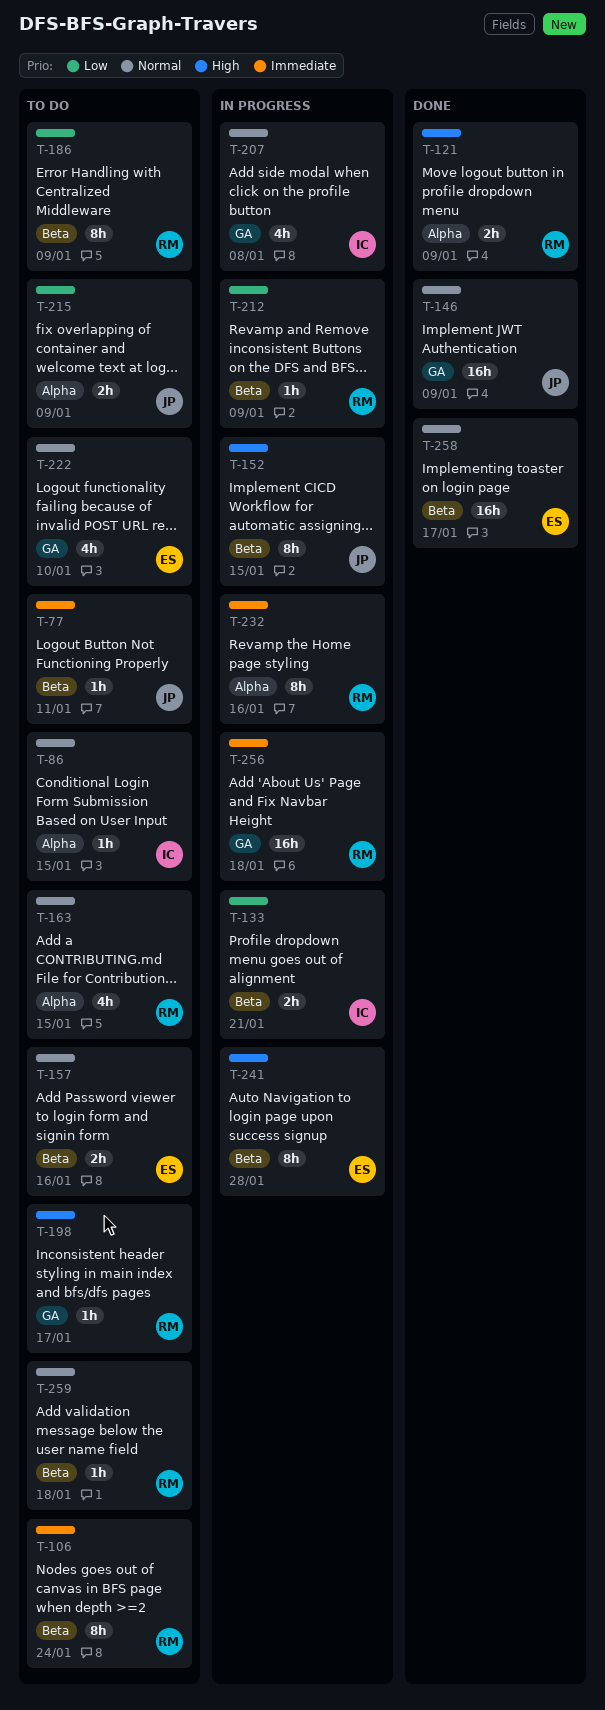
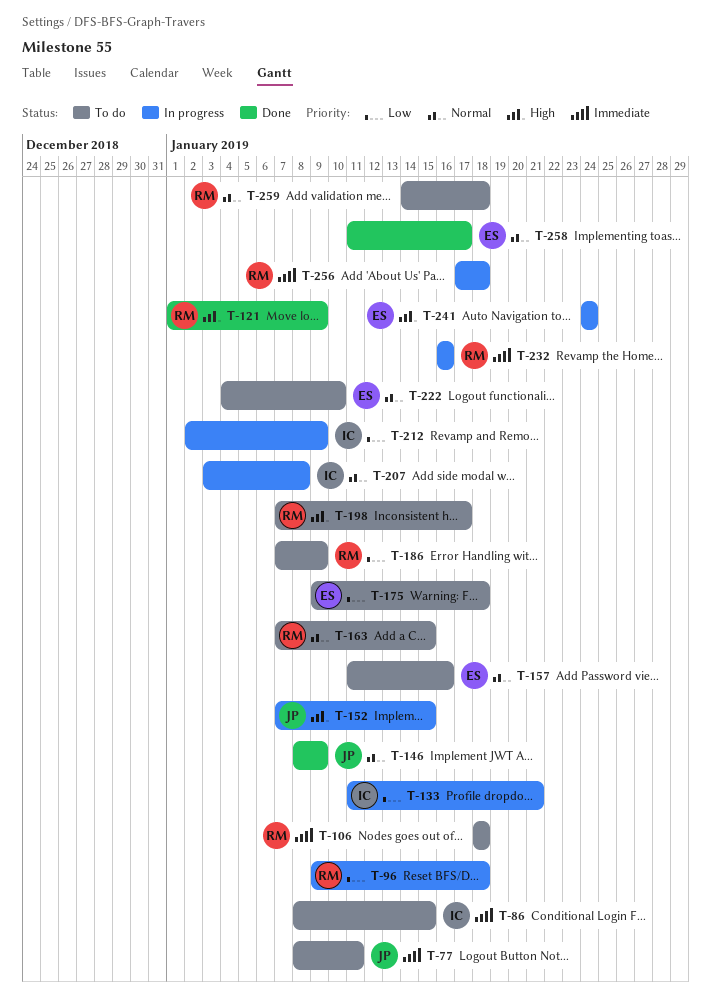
T-86, priority: Normal -> Immediate
T-96: none -> present
T-106, due: Jan 24 -> Jan 18
T-175: none -> present
T-212, owner: RM -> IC
T-215: present -> none
T-241, due: Jan 28 -> Jan 24

